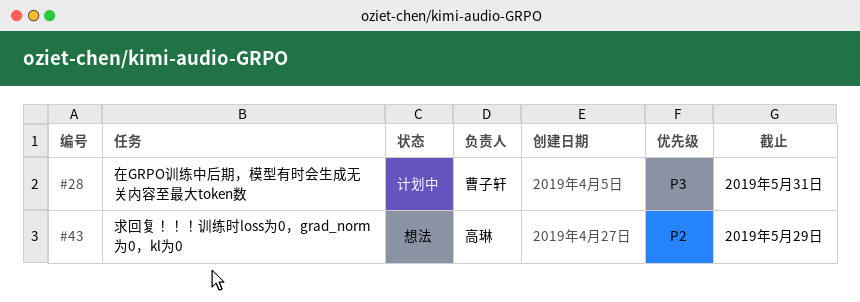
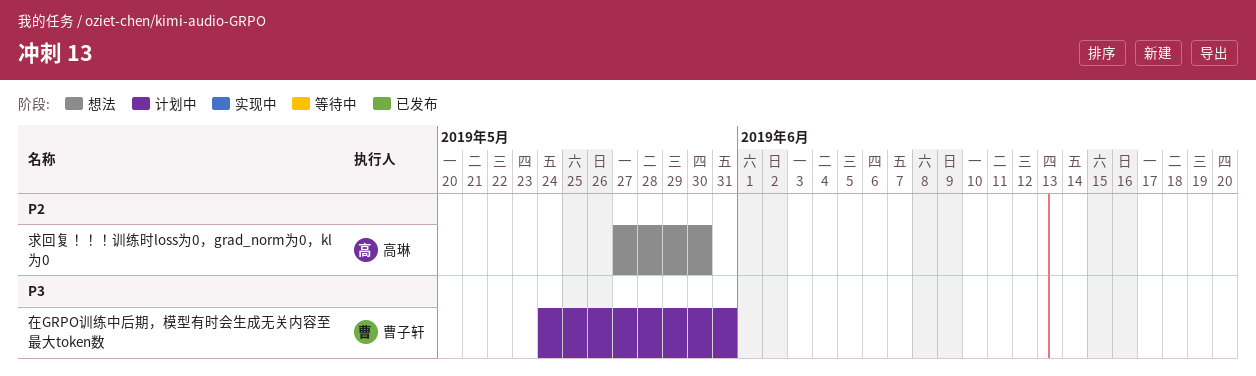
求回复！！！训练时loss为0，grad_norm为0，kl为0, due: May 29 -> May 30

